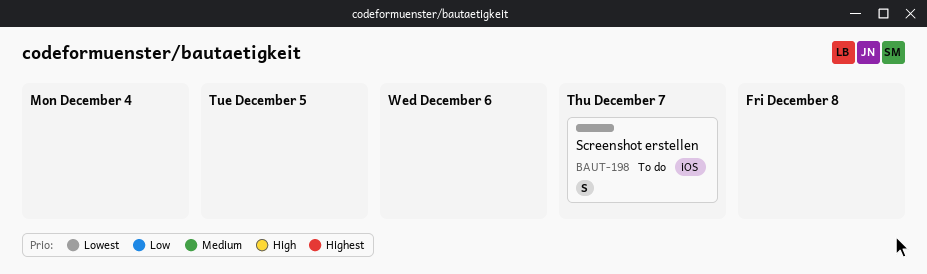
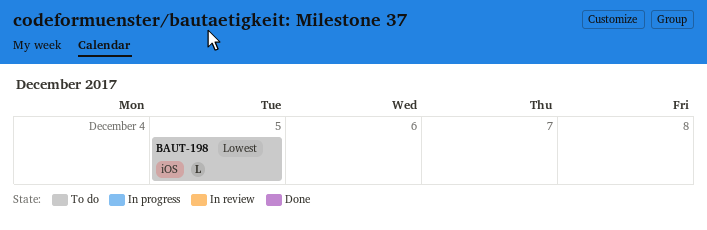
BAUT-198, estimate: S -> L
BAUT-198, due: Dec 7 -> Dec 5

